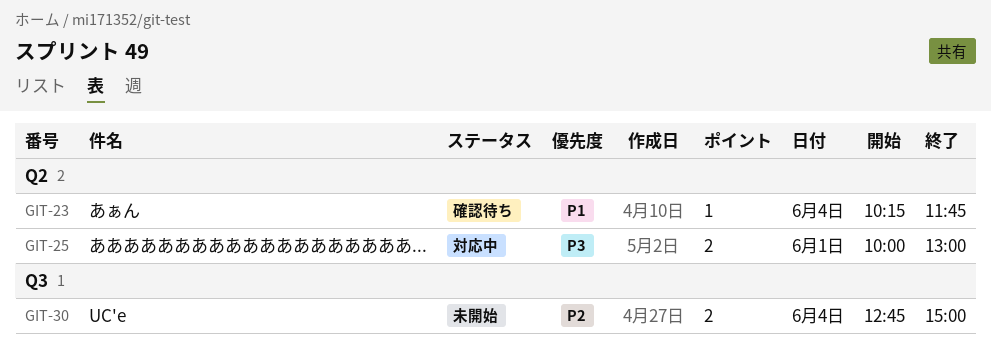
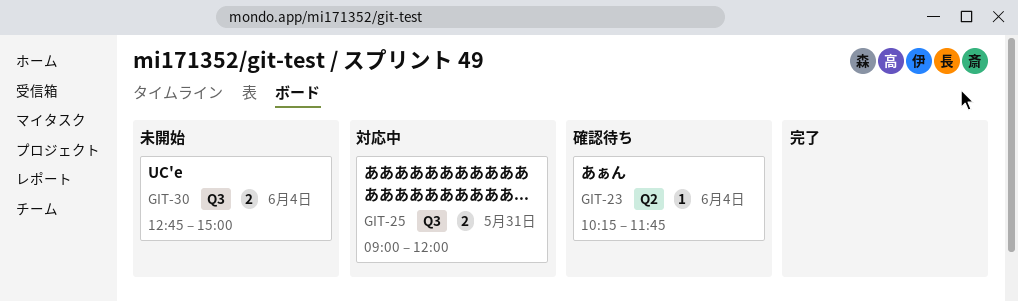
GIT-25, label: Q2 -> Q3
GIT-25, day: Jun 1 -> May 31
GIT-25, begins: 10:00 -> 09:00
GIT-25, ends: 13:00 -> 12:00

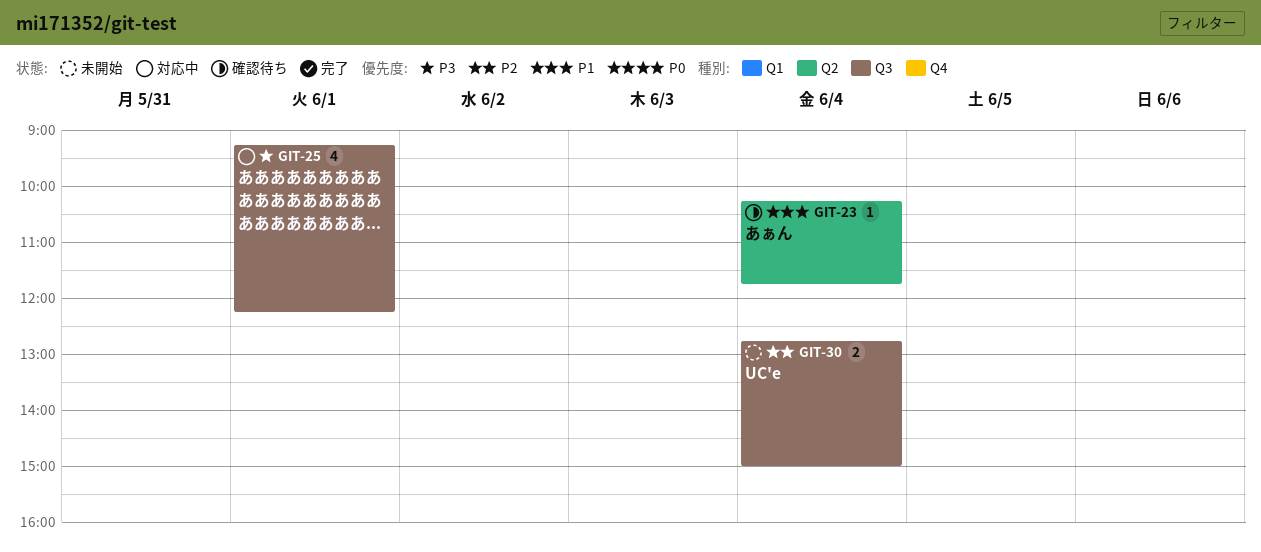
GIT-25, estimate: 2 -> 4
GIT-25, day: May 31 -> Jun 1
GIT-25, begins: 09:00 -> 09:15
GIT-25, ends: 12:00 -> 12:15

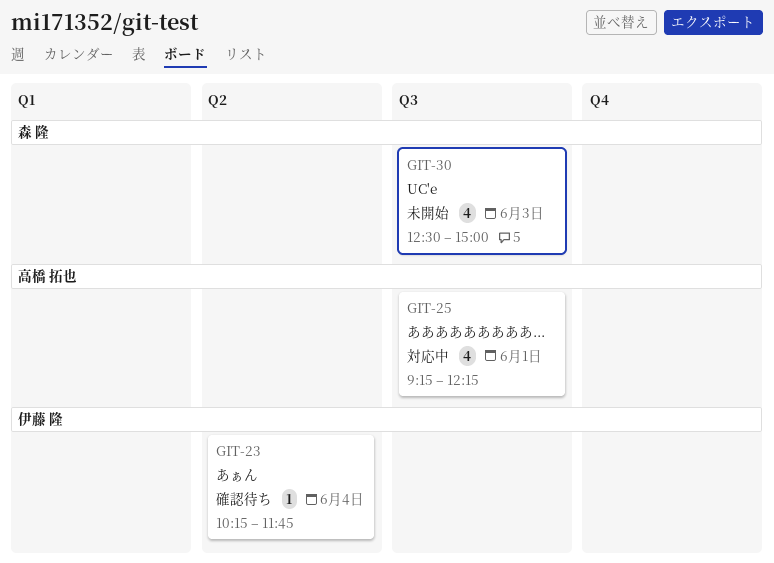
GIT-30, estimate: 2 -> 4
GIT-30, day: Jun 4 -> Jun 3
GIT-30, begins: 12:45 -> 12:30

